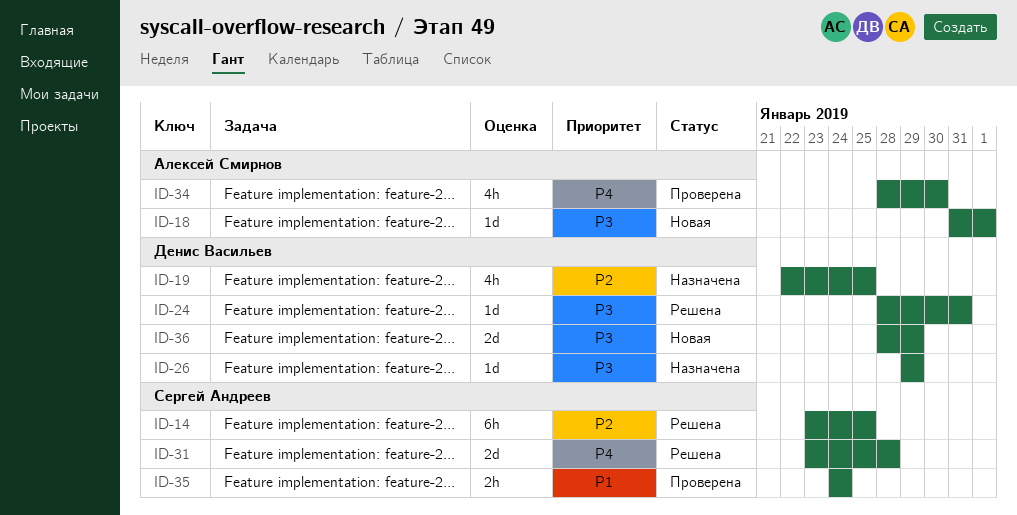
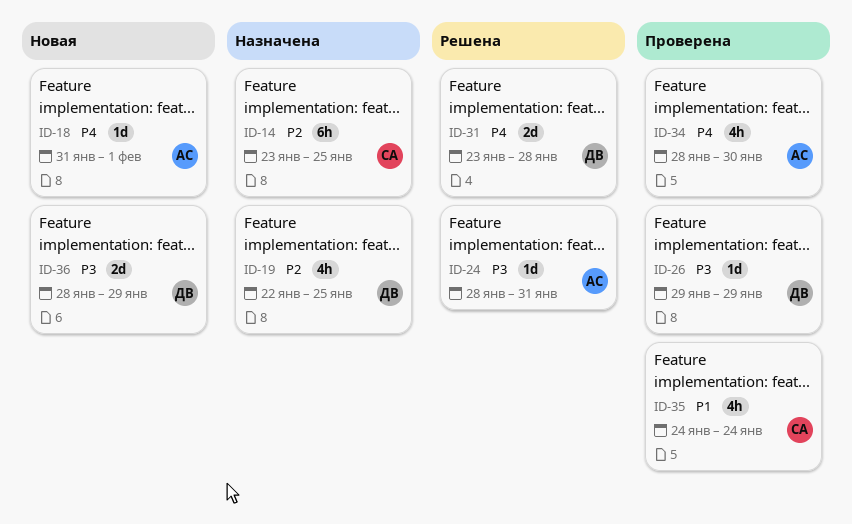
ID-14, status: Решена -> Назначена
ID-18, priority: P3 -> P4
ID-24, owner: Денис Васильев -> Алексей Смирнов
ID-26, status: Назначена -> Проверена
ID-31, owner: Сергей Андреев -> Денис Васильев
ID-35, estimate: 2h -> 4h

